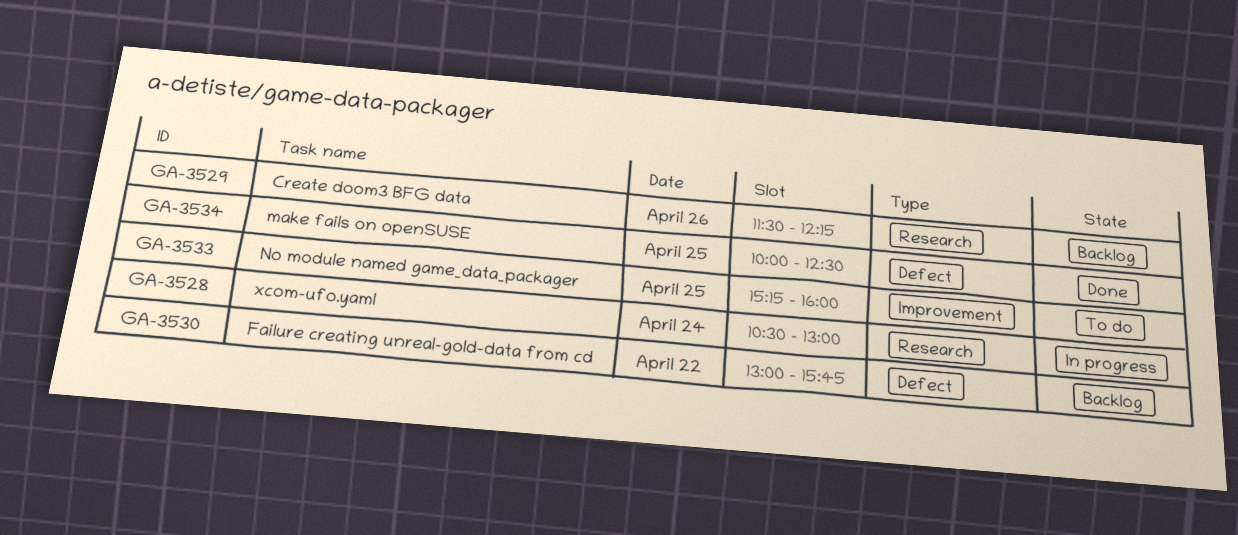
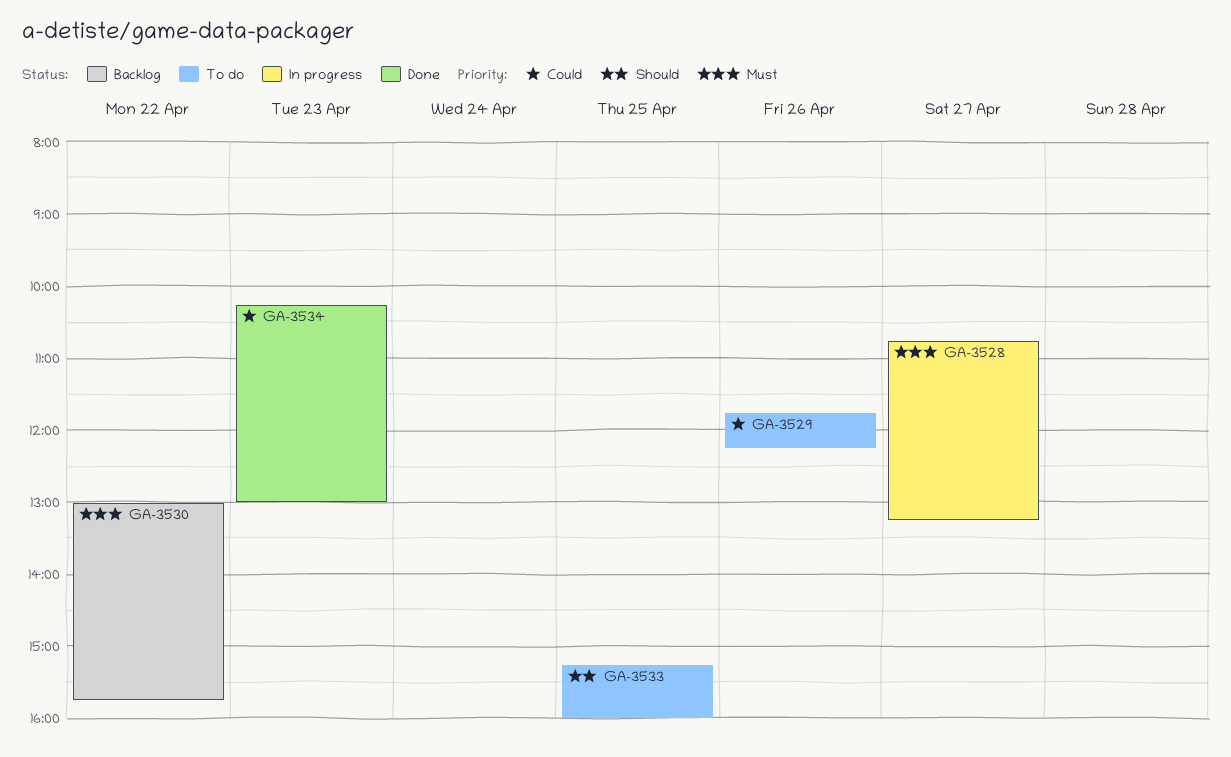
GA-3528, day: Apr 24 -> Apr 27
GA-3528, begins: 10:30 -> 10:45
GA-3528, ends: 13:00 -> 13:15
GA-3529, status: Backlog -> To do
GA-3529, begins: 11:30 -> 11:45
GA-3534, day: Apr 25 -> Apr 23
GA-3534, begins: 10:00 -> 10:15
GA-3534, ends: 12:30 -> 13:00

